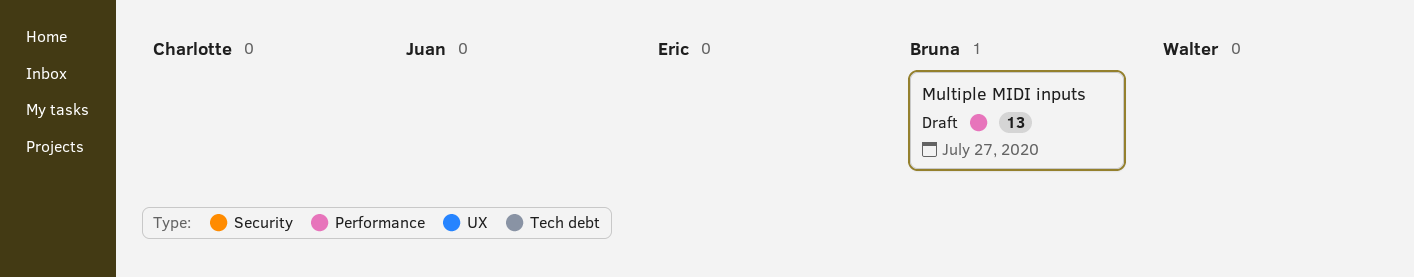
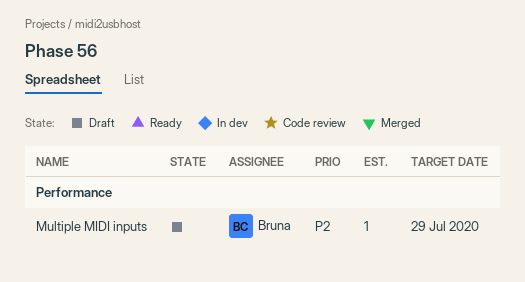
Multiple MIDI inputs, estimate: 13 -> 1
Multiple MIDI inputs, due: Jul 27 -> Jul 29

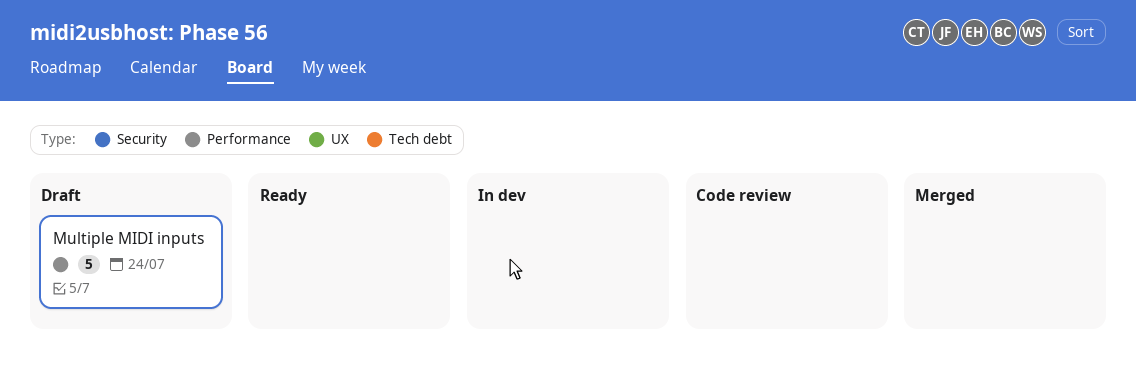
Multiple MIDI inputs, estimate: 1 -> 5
Multiple MIDI inputs, due: Jul 29 -> Jul 24

